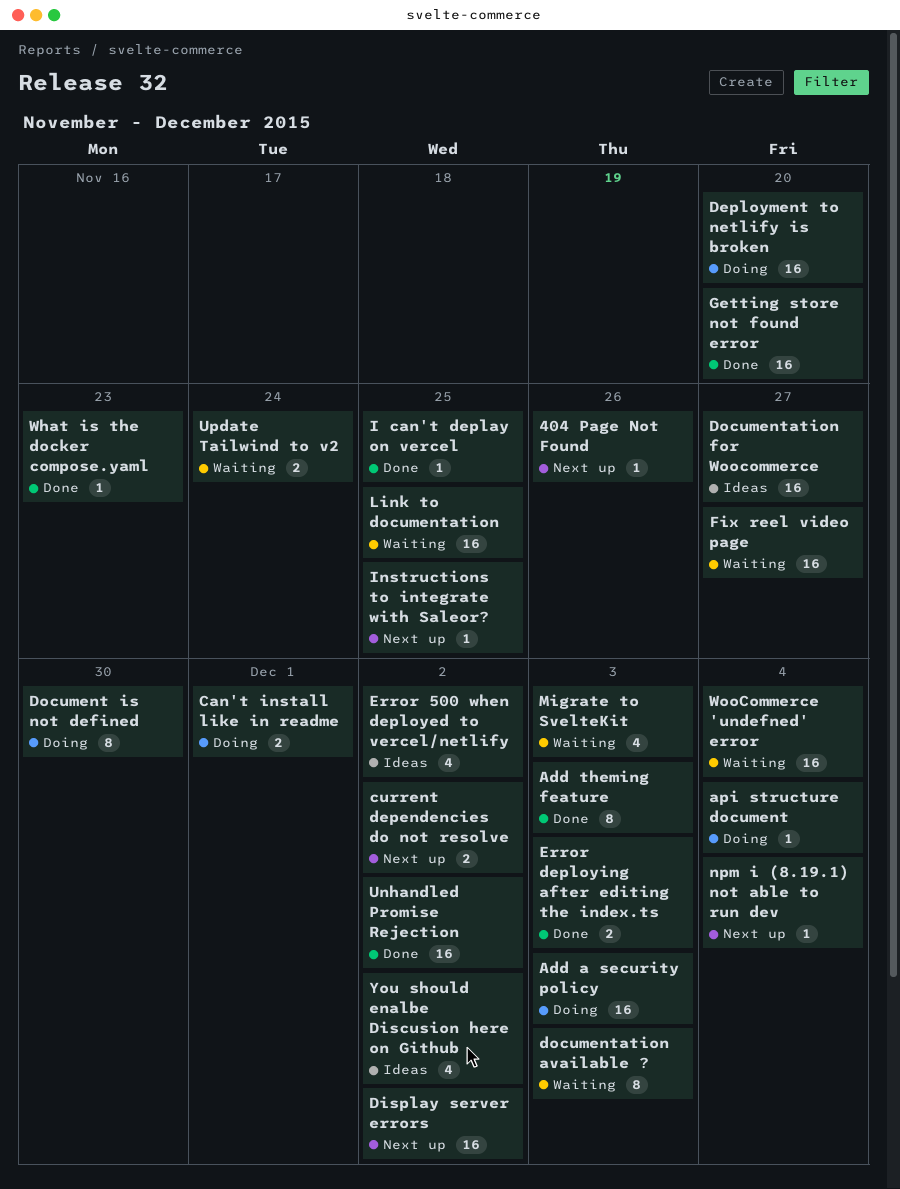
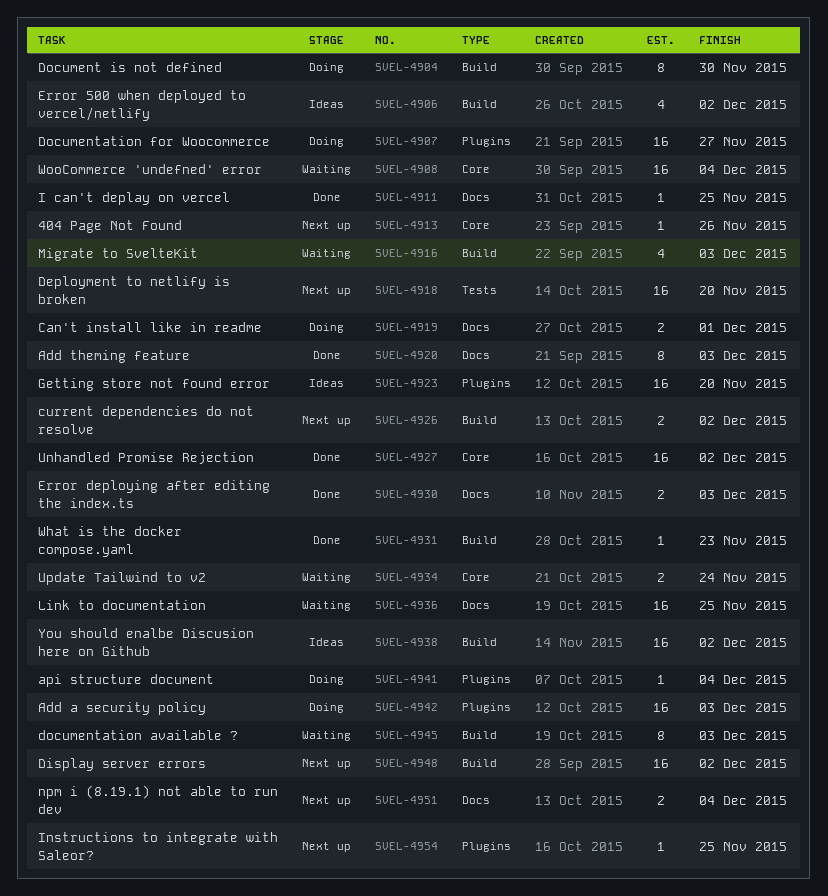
Deployment to netlify is broken, status: Doing -> Next up
Documentation for Woocommerce, status: Ideas -> Doing
Fix reel video page: present -> none
Getting store not found error, status: Done -> Ideas
npm i (8.19.1) not able to run dev, estimate: 1 -> 2
You should enalbe Discusion here on Github, estimate: 4 -> 16

